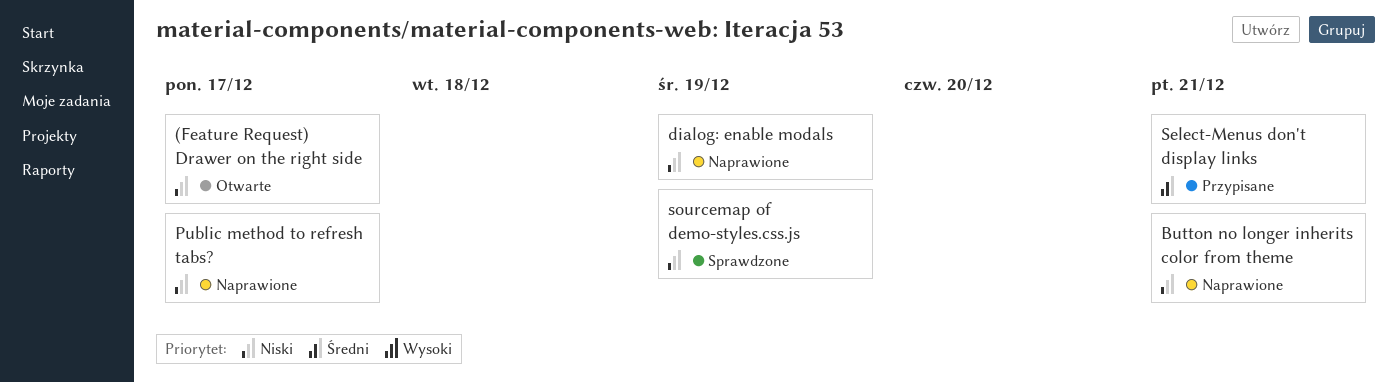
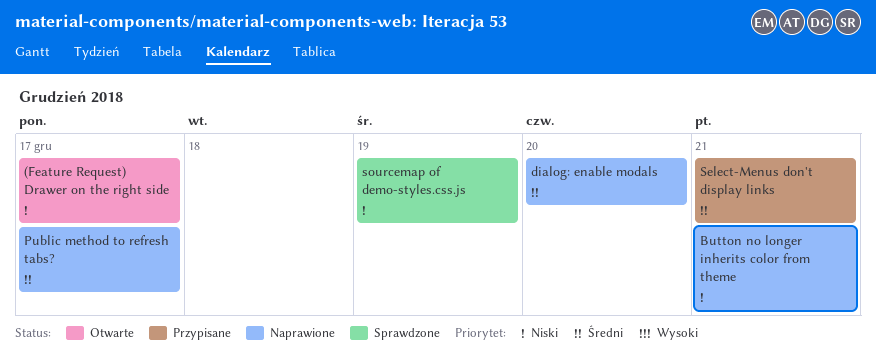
dialog: enable modals, priority: Niski -> Średni
dialog: enable modals, due: Dec 19 -> Dec 20
Public method to refresh tabs?, priority: Niski -> Średni

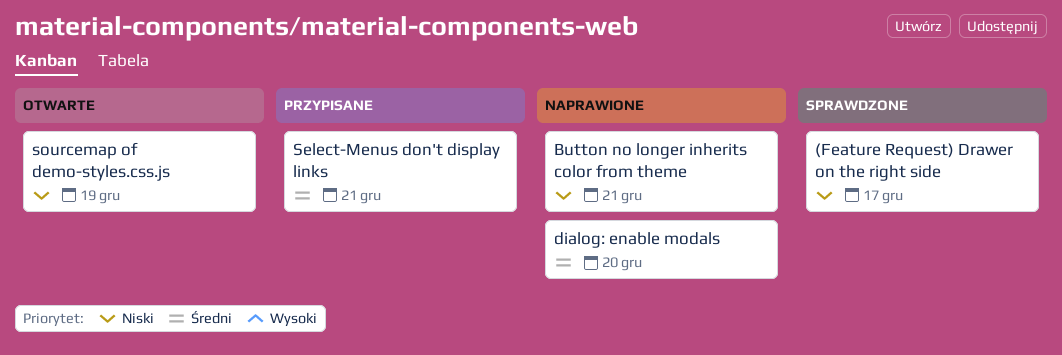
(Feature Request) Drawer on the right side, status: Otwarte -> Sprawdzone
Public method to refresh tabs?: present -> none
sourcemap of demo-styles.css.js, status: Sprawdzone -> Otwarte

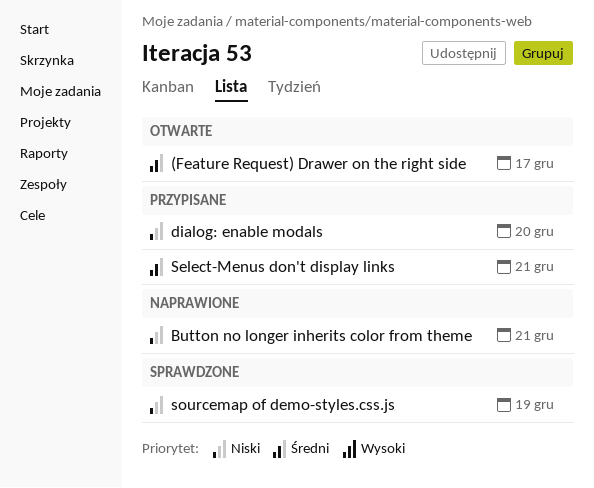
(Feature Request) Drawer on the right side, status: Sprawdzone -> Otwarte
(Feature Request) Drawer on the right side, priority: Niski -> Średni
dialog: enable modals, status: Naprawione -> Przypisane
dialog: enable modals, priority: Średni -> Niski
sourcemap of demo-styles.css.js, status: Otwarte -> Sprawdzone

